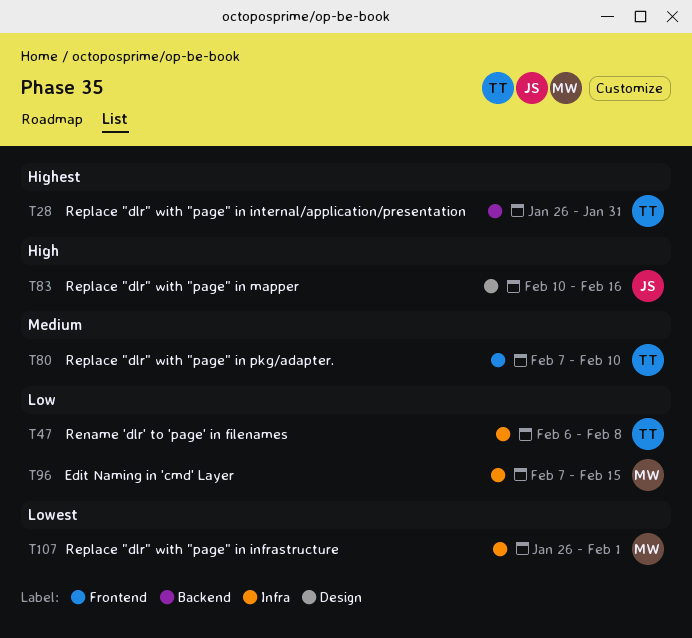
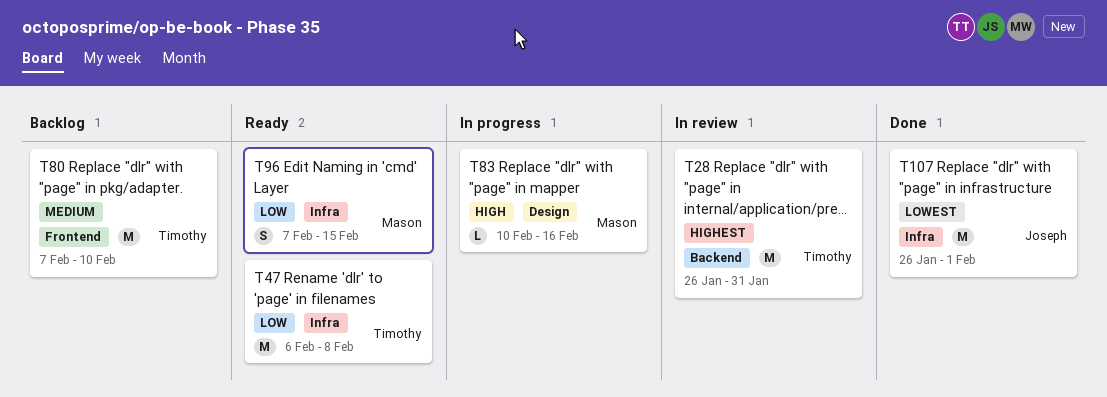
T83, owner: Joseph -> Mason
T107, owner: Mason -> Joseph

